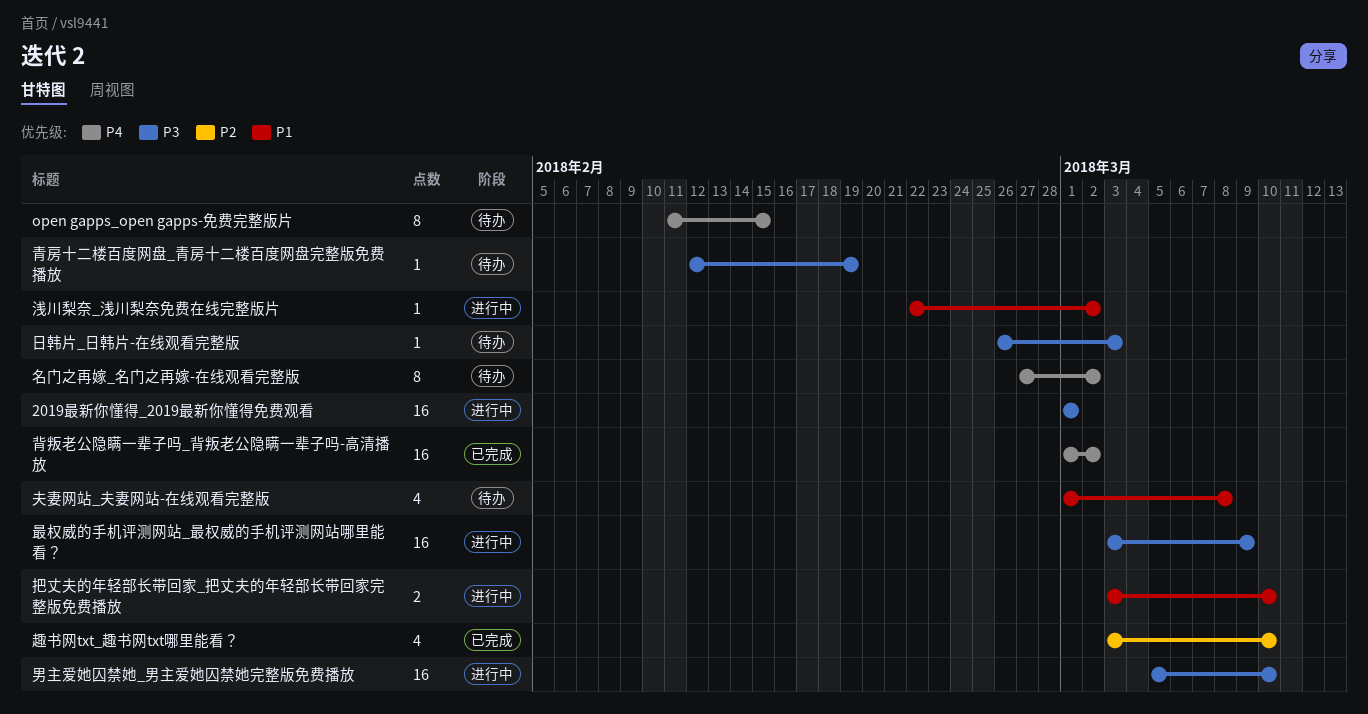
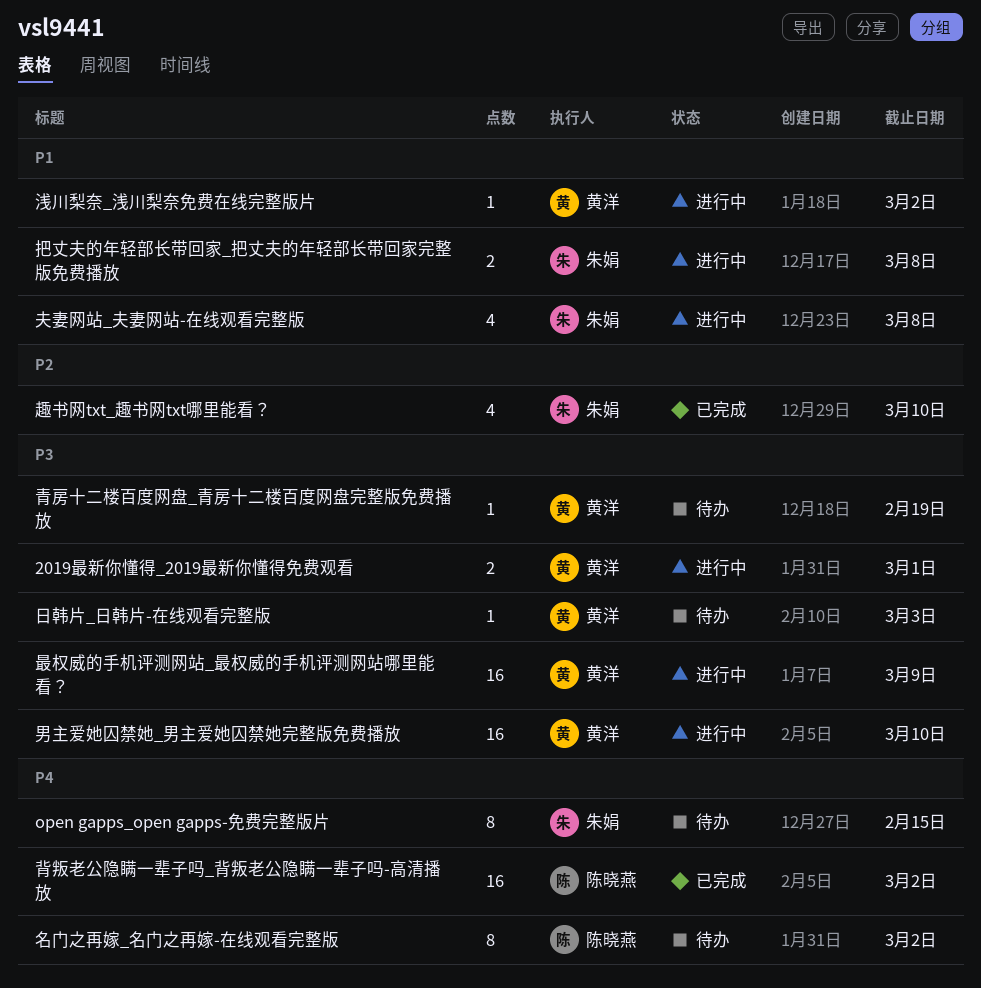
2019最新你懂得_2019最新你懂得免费观看, estimate: 16 -> 2
夫妻网站_夫妻网站-在线观看完整版, status: 待办 -> 进行中
把丈夫的年轻部长带回家_把丈夫的年轻部长带回家完整版免费播放, due: Mar 10 -> Mar 8

